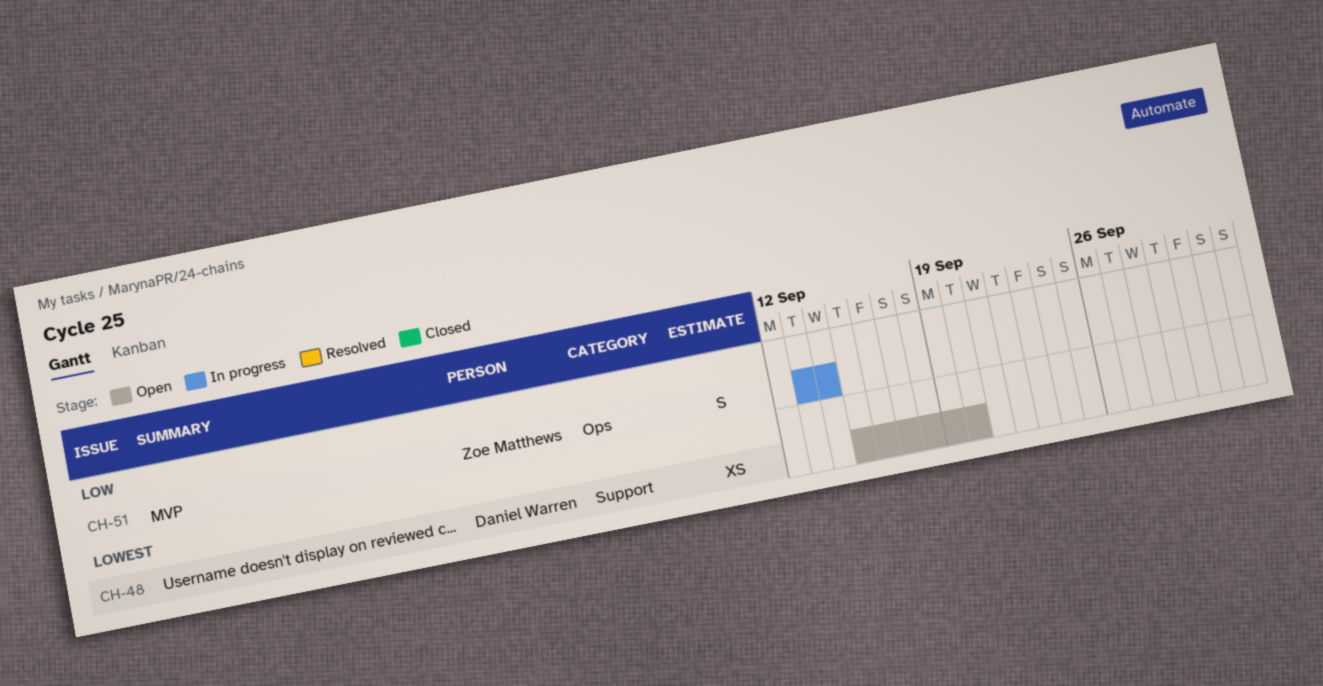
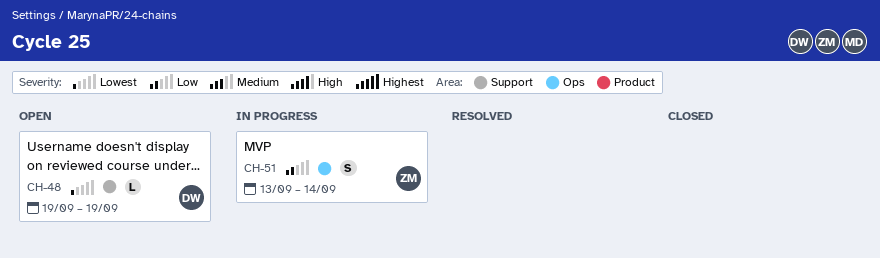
CH-48, estimate: XS -> L
CH-48, start: Sep 15 -> Sep 19
CH-48, due: Sep 20 -> Sep 19

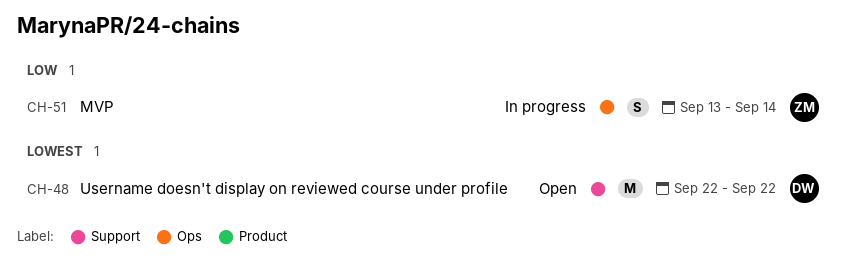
CH-48, estimate: L -> M
CH-48, start: Sep 19 -> Sep 22
CH-48, due: Sep 19 -> Sep 22

